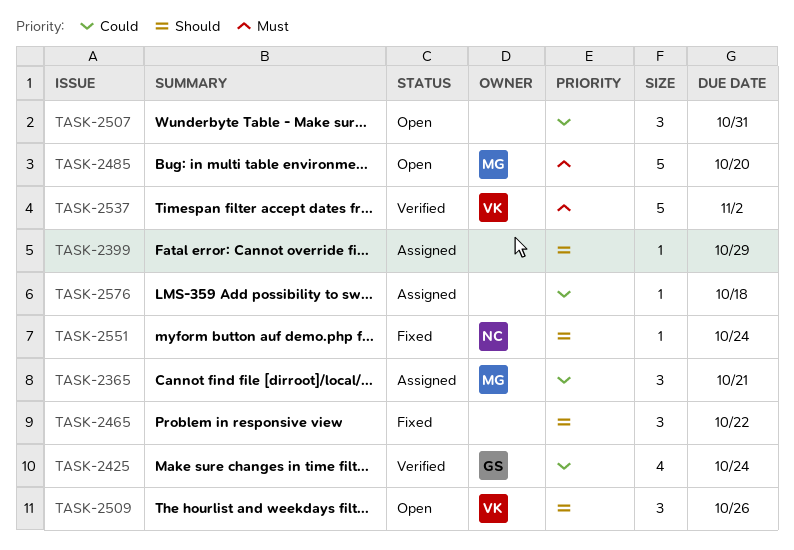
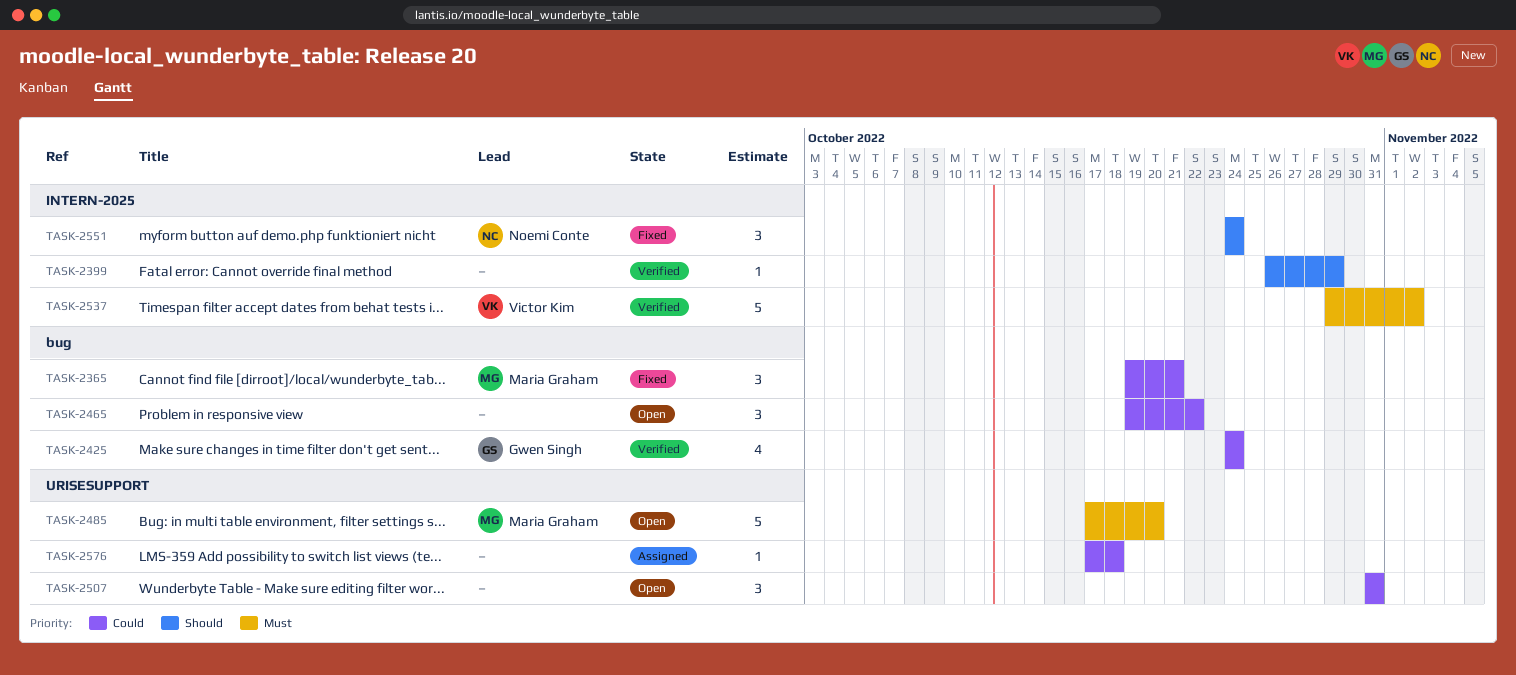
TASK-2365, status: Assigned -> Fixed
TASK-2399, status: Assigned -> Verified
TASK-2465, status: Fixed -> Open
TASK-2465, priority: Should -> Could
TASK-2509: present -> none
TASK-2551, estimate: 1 -> 3

